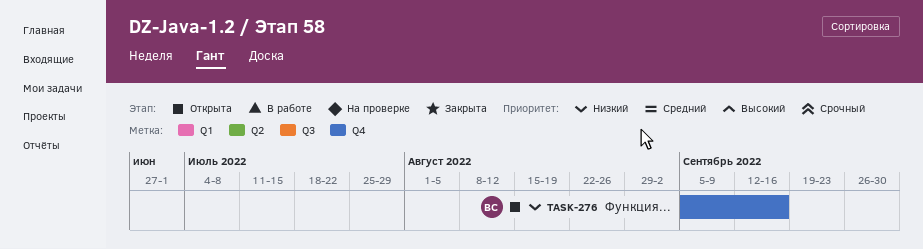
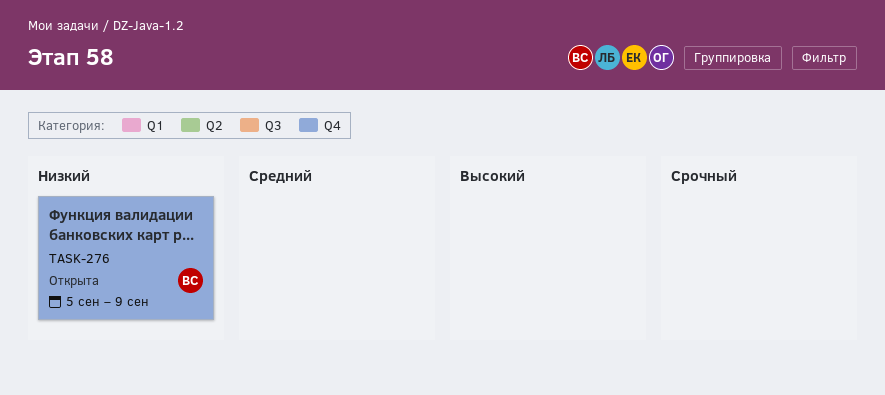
TASK-276, due: Sep 16 -> Sep 9

